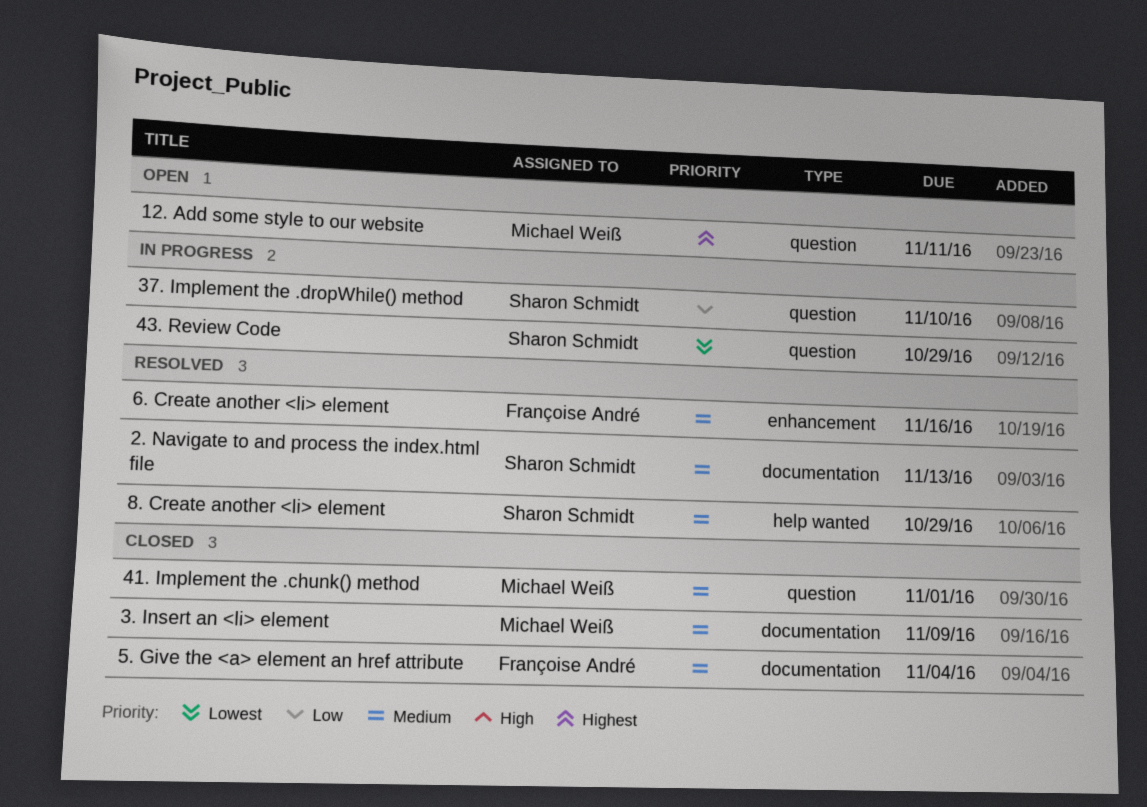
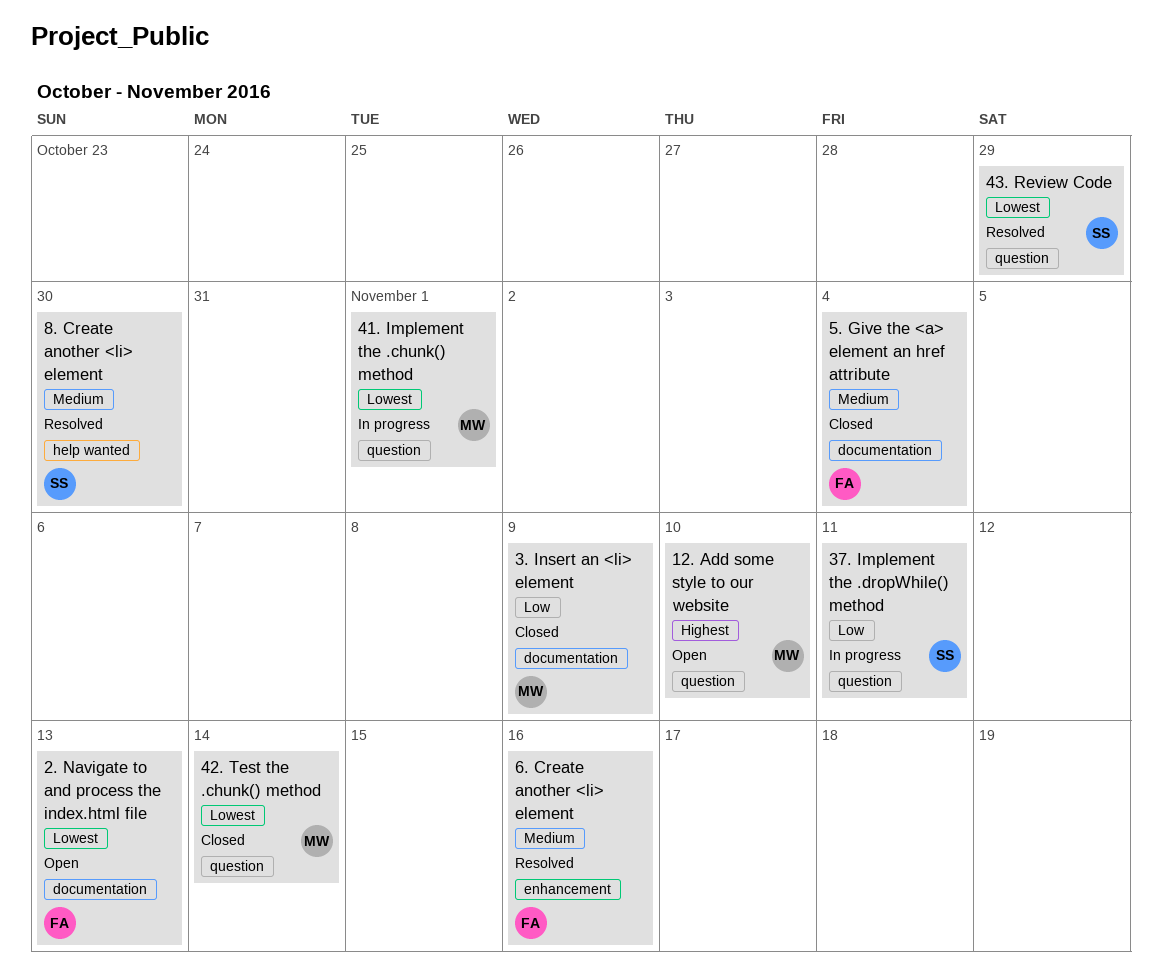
12. Add some style to our website, due: Nov 11 -> Nov 10
2. Navigate to and process the index.html file, status: Resolved -> Open
2. Navigate to and process the index.html file, owner: Sharon Schmidt -> Françoise André
2. Navigate to and process the index.html file, priority: Medium -> Lowest
3. Insert an <li> element, priority: Medium -> Low
37. Implement the .dropWhile() method, due: Nov 10 -> Nov 11
41. Implement the .chunk() method, status: Closed -> In progress
41. Implement the .chunk() method, priority: Medium -> Lowest
42. Test the .chunk() method: none -> present
43. Review Code, status: In progress -> Resolved
8. Create another <li> element, due: Oct 29 -> Oct 30

